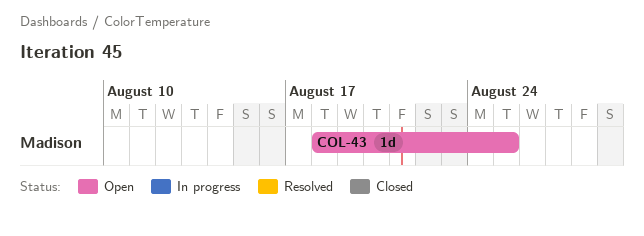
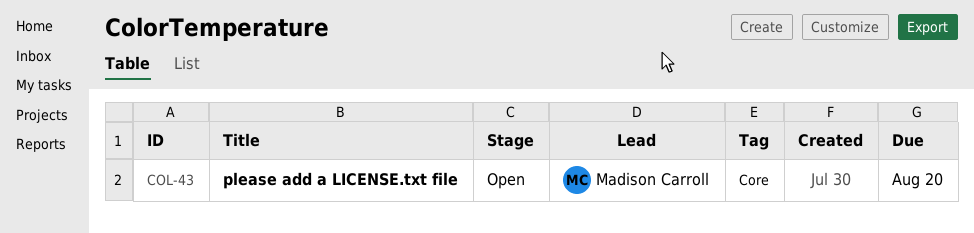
COL-43, due: Aug 25 -> Aug 20

